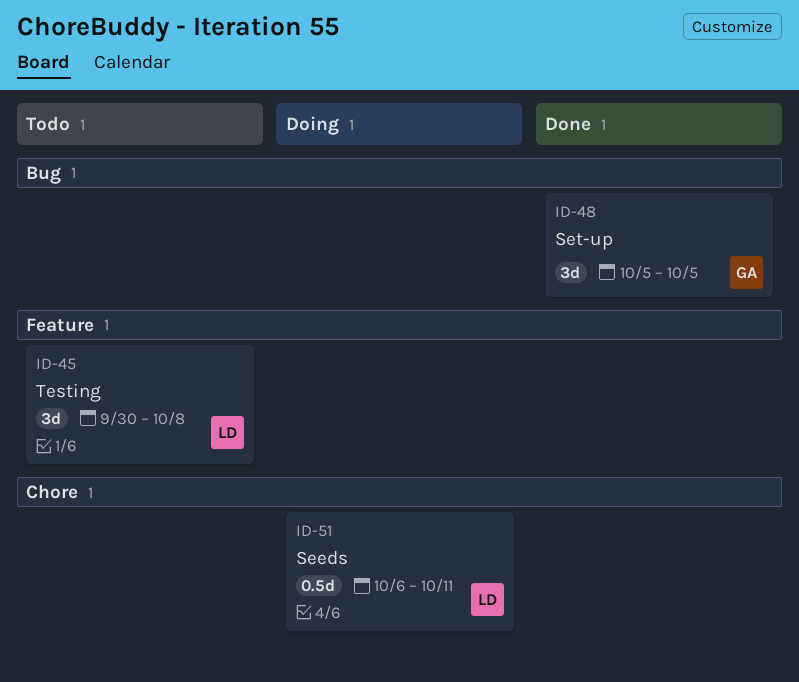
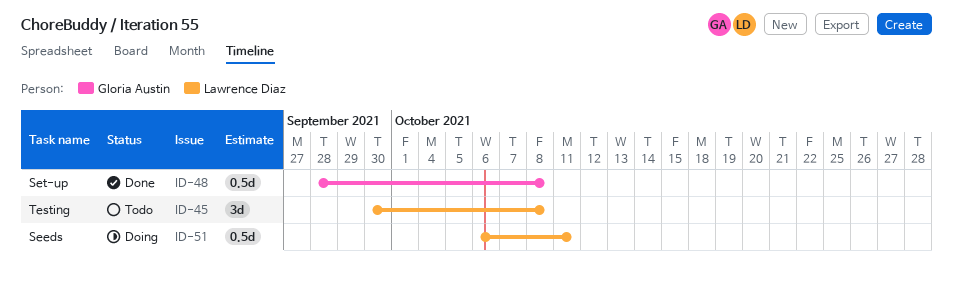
ID-48, estimate: 3d -> 0.5d
ID-48, start: Oct 5 -> Sep 28
ID-48, due: Oct 5 -> Oct 8

